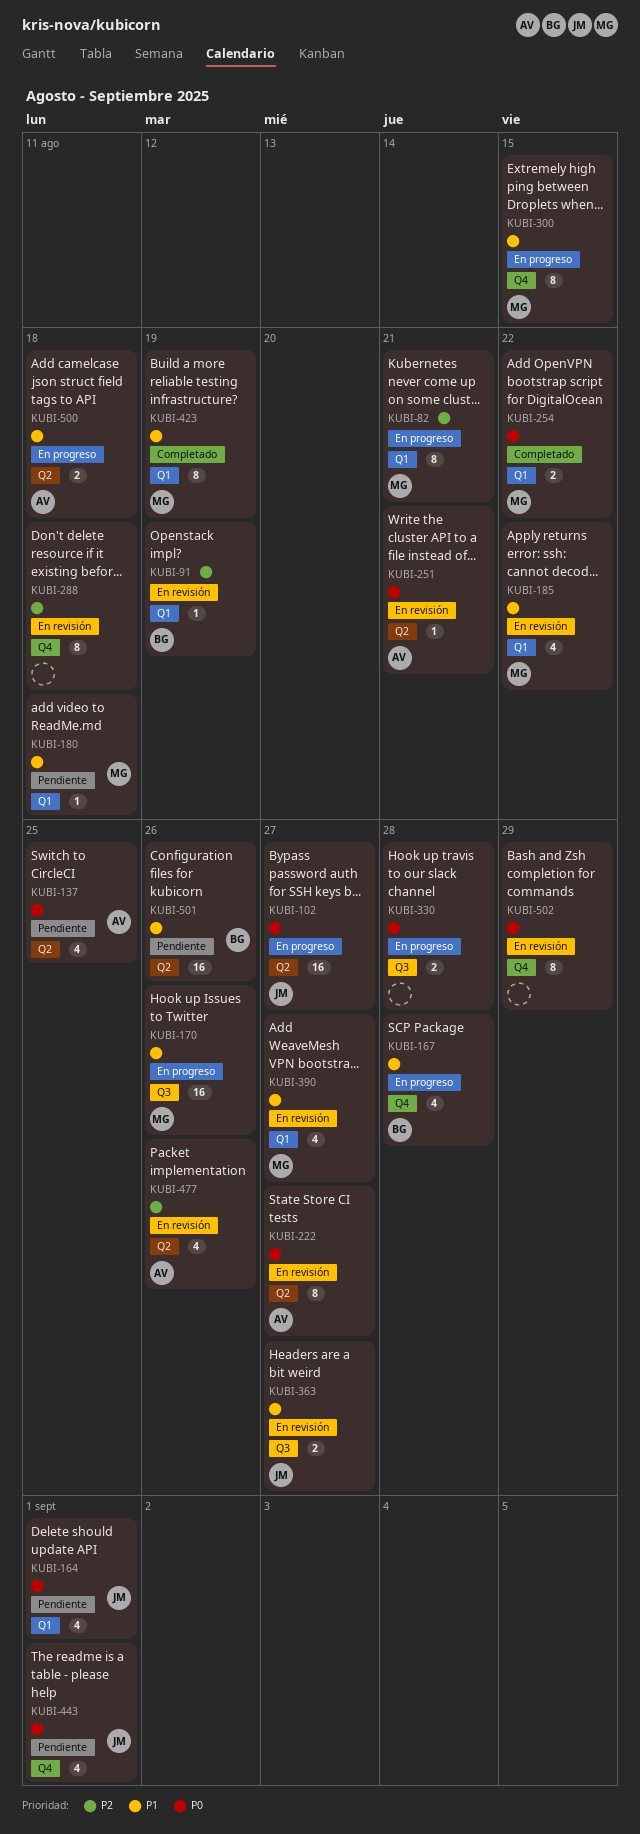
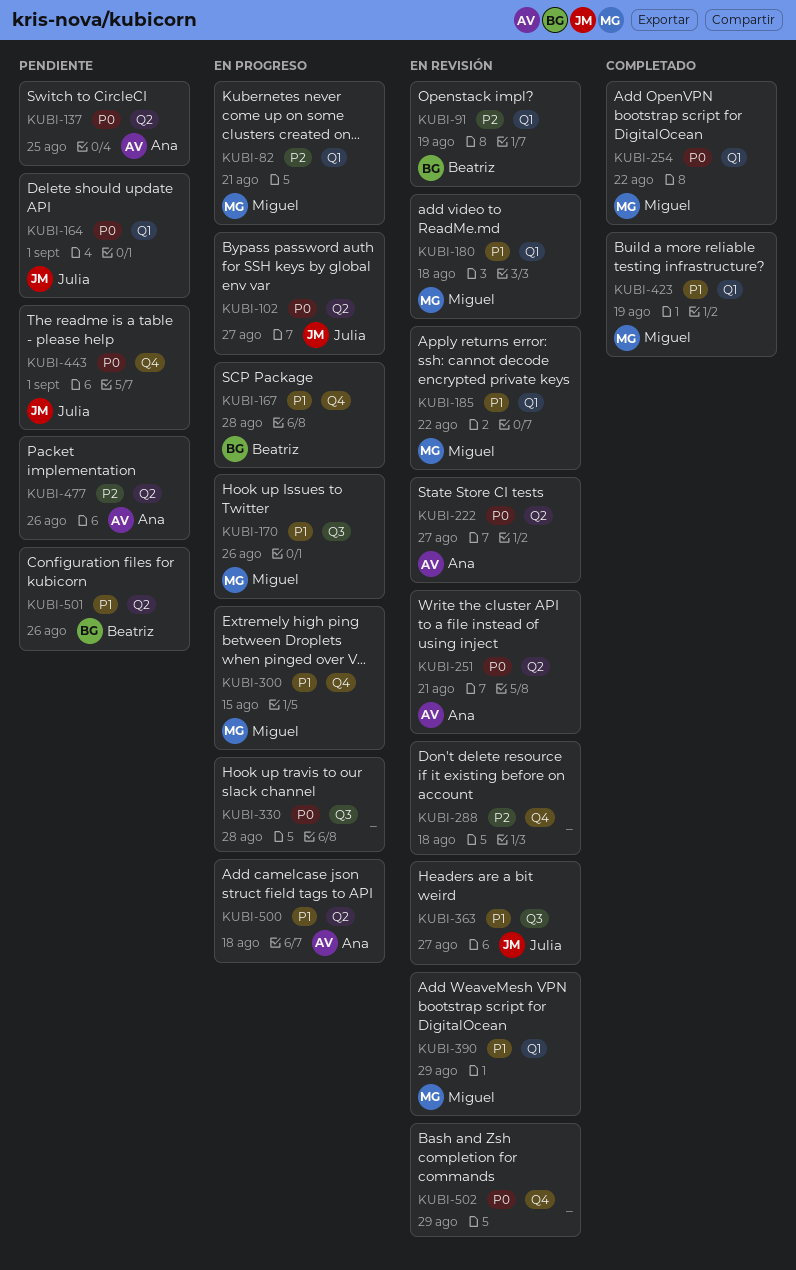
KUBI-180, status: Pendiente -> En revisión
KUBI-390, due: Aug 27 -> Aug 29
KUBI-477, status: En revisión -> Pendiente

